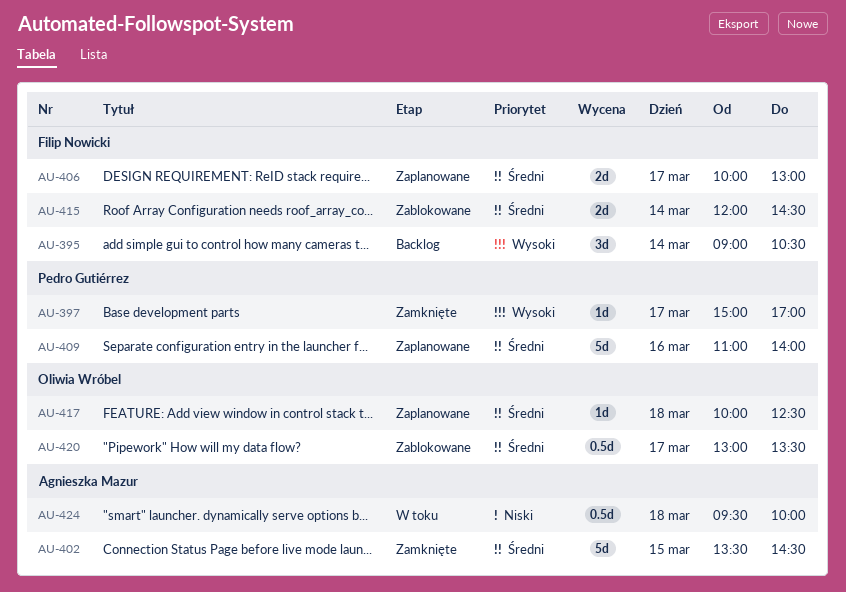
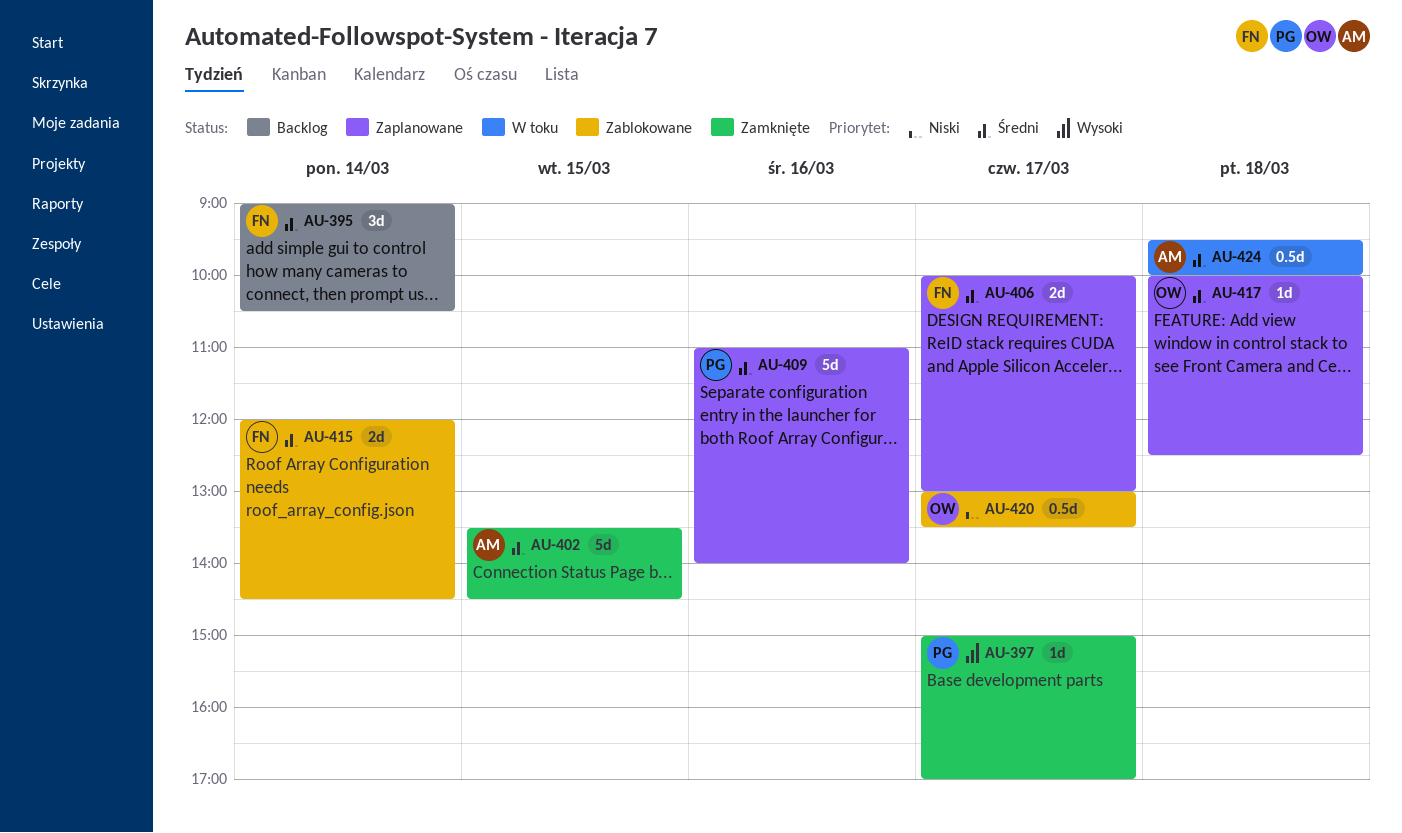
AU-395, priority: Wysoki -> Średni
AU-420, priority: Średni -> Niski
AU-424, priority: Niski -> Średni

